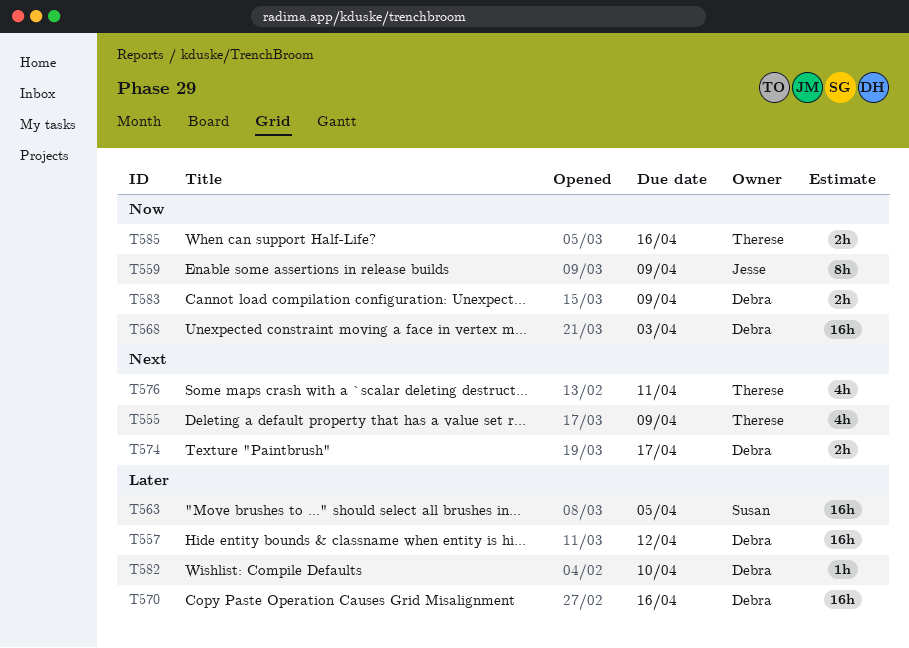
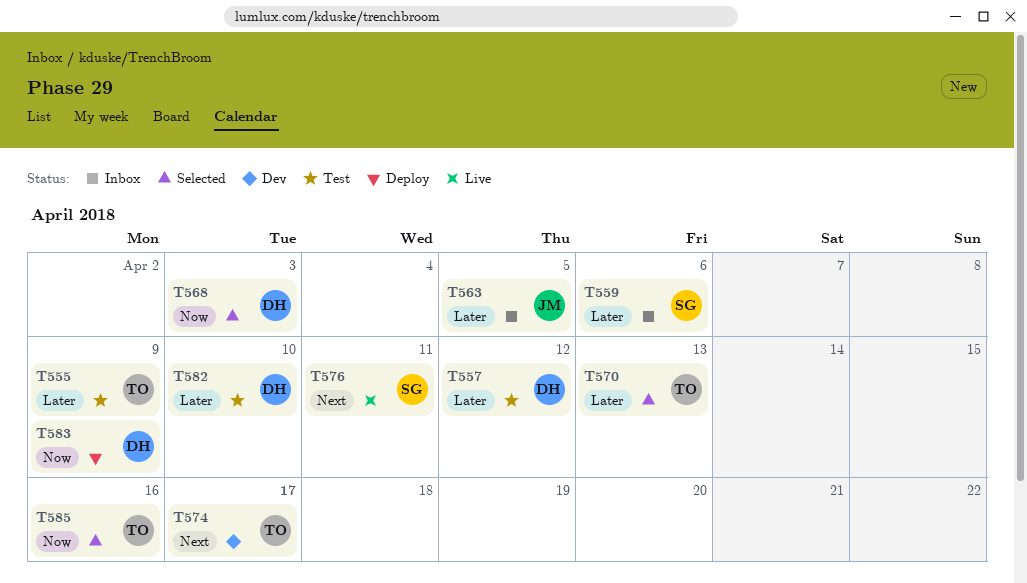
T555, priority: Next -> Later
T559, owner: Jesse -> Susan
T559, priority: Now -> Later
T559, due: Apr 9 -> Apr 6
T563, owner: Susan -> Jesse
T570, owner: Debra -> Therese
T570, due: Apr 16 -> Apr 13
T574, owner: Debra -> Therese
T576, owner: Therese -> Susan

